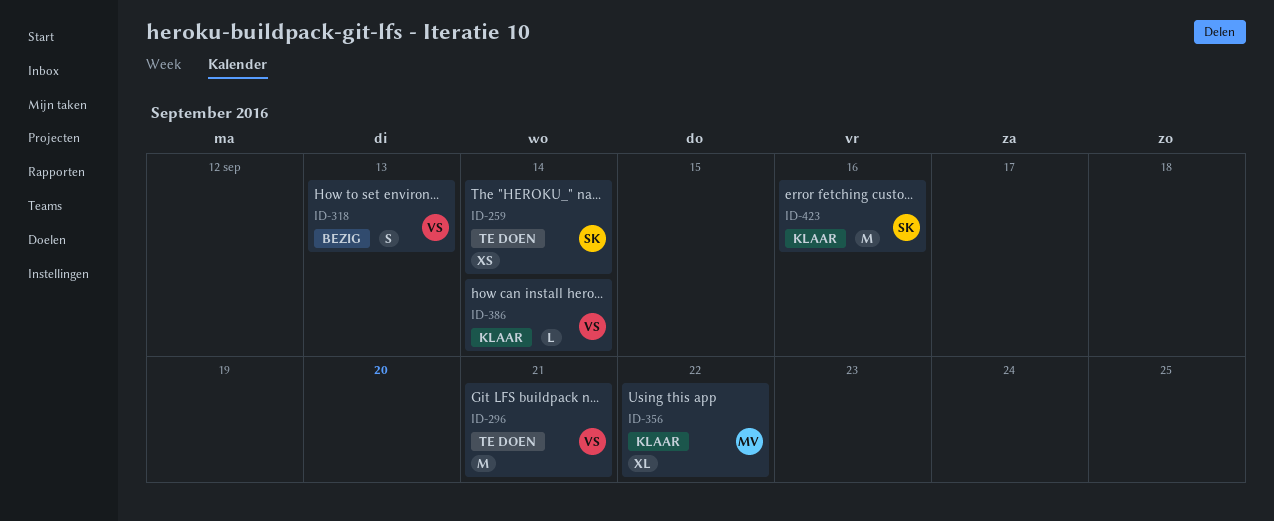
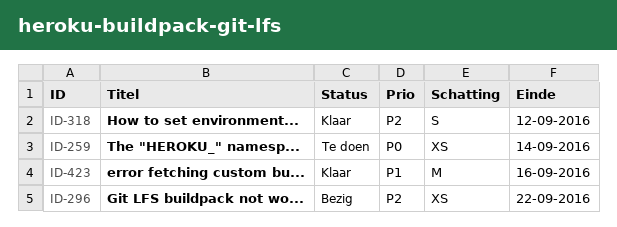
ID-296, status: Te doen -> Bezig
ID-296, estimate: M -> XS
ID-296, due: Sep 21 -> Sep 22
ID-318, status: Bezig -> Klaar
ID-318, due: Sep 13 -> Sep 12
ID-356: present -> none
ID-386: present -> none

